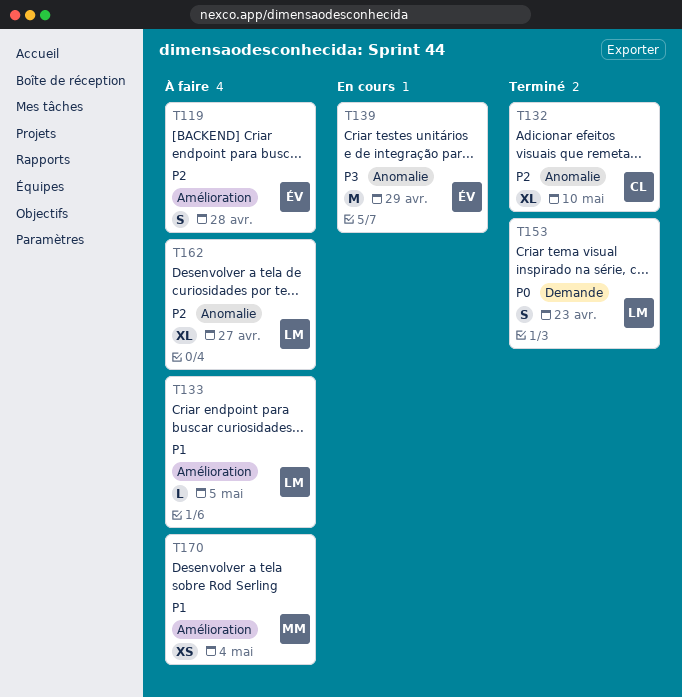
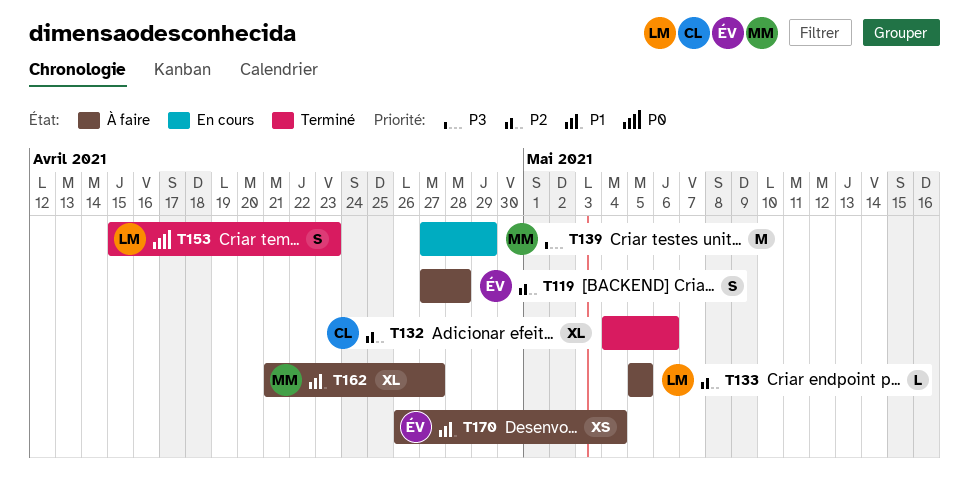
T132, due: May 10 -> May 6
T133, priority: P1 -> P2
T139, owner: ÉV -> MM
T162, owner: LM -> MM
T162, priority: P2 -> P1
T170, owner: MM -> ÉV

